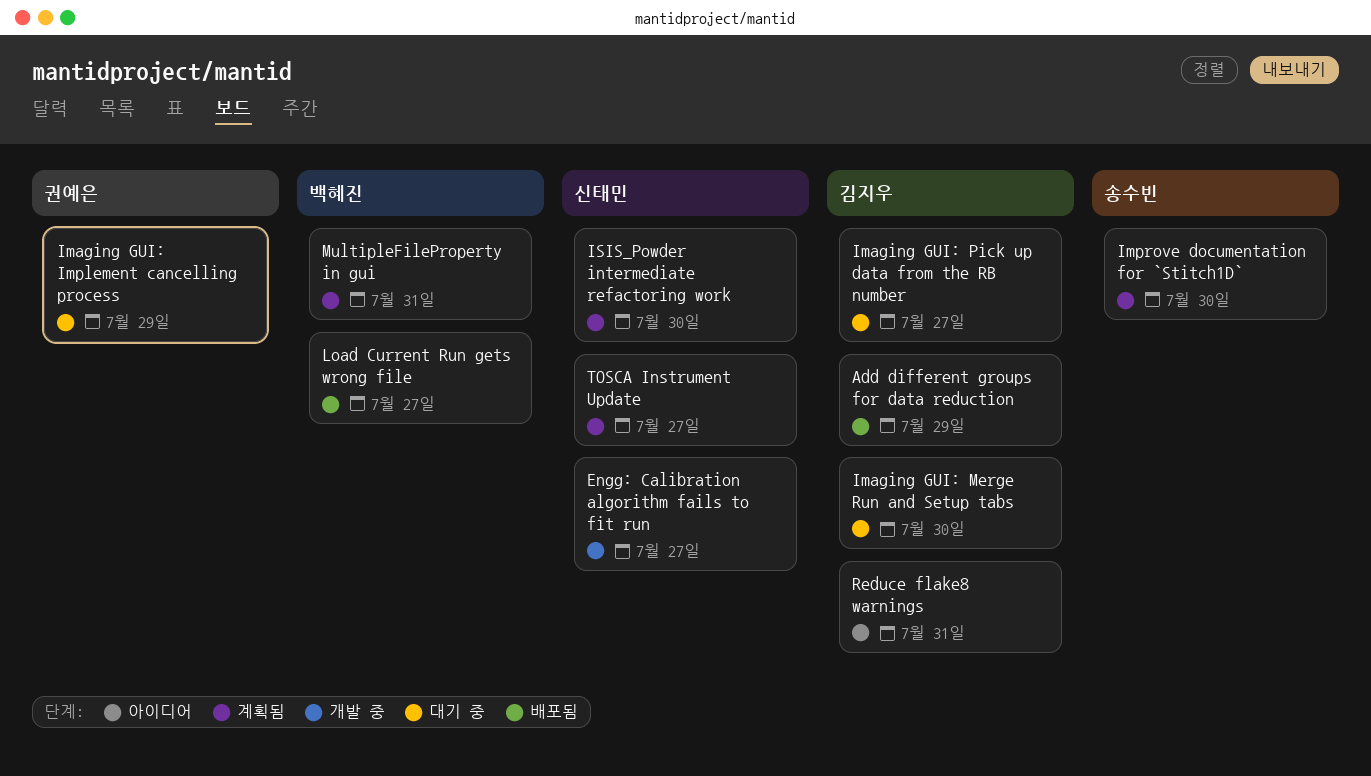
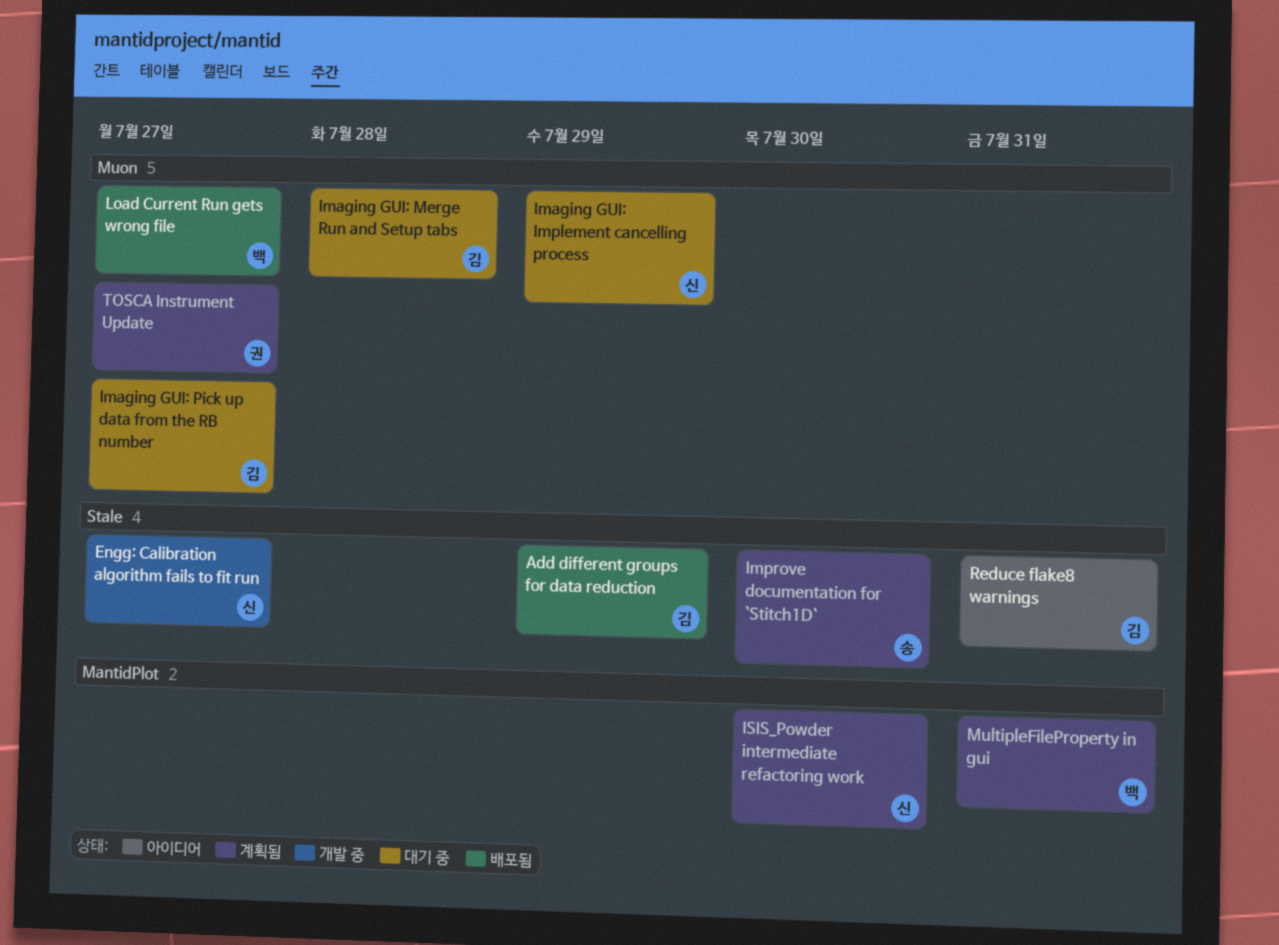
Imaging GUI: Implement cancelling process, owner: 권예은 -> 신태민
Imaging GUI: Merge Run and Setup tabs, due: Jul 30 -> Jul 28
TOSCA Instrument Update, owner: 신태민 -> 권예은

